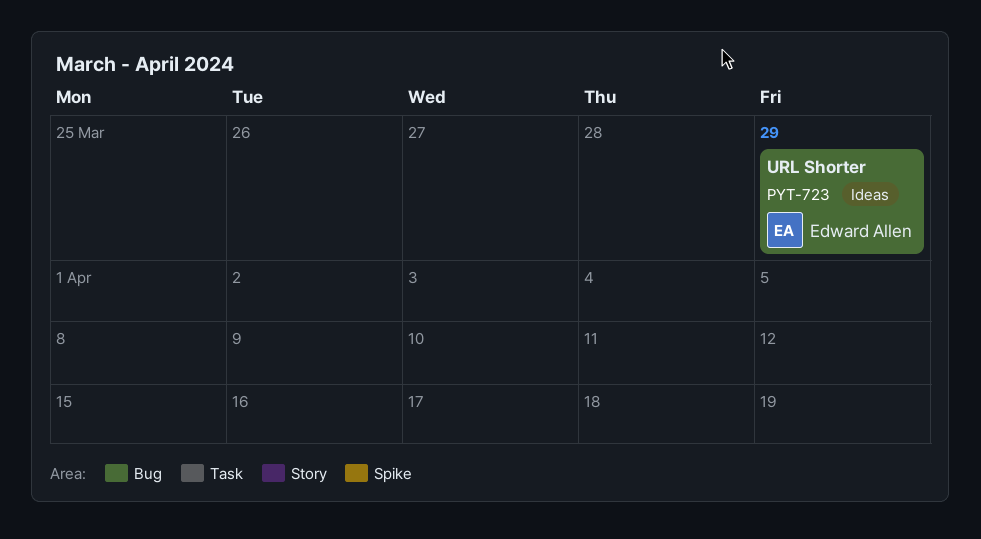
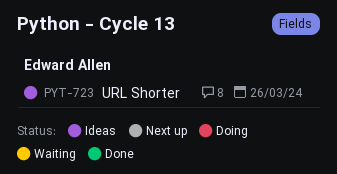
PYT-723, due: Mar 29 -> Mar 26

